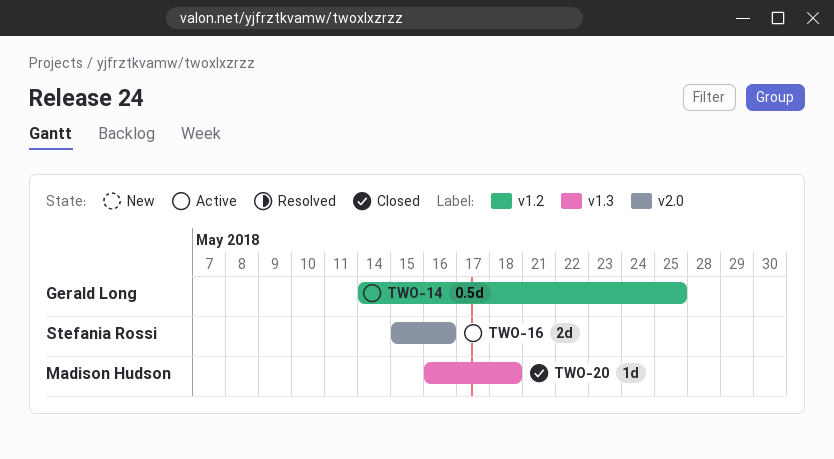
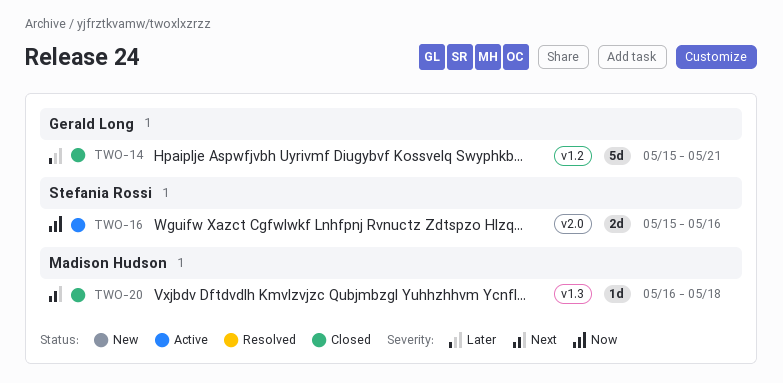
TWO-14, status: Active -> Closed
TWO-14, estimate: 0.5d -> 5d
TWO-14, start: May 14 -> May 15
TWO-14, due: May 25 -> May 21

